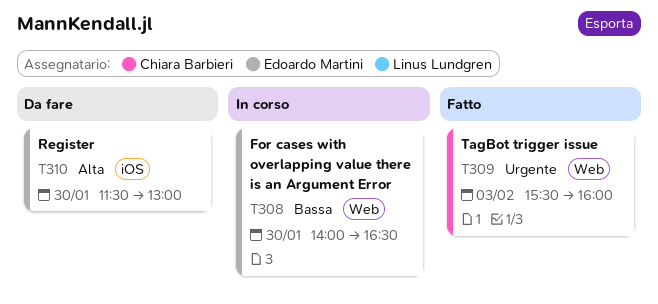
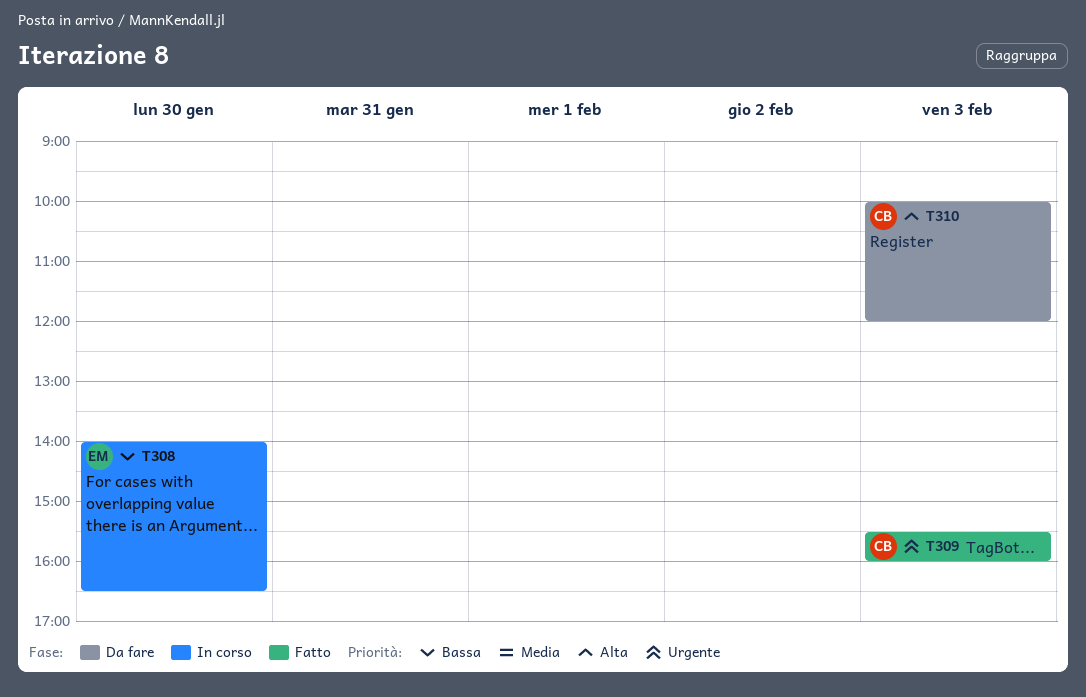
T310, owner: Edoardo Martini -> Chiara Barbieri
T310, day: Jan 30 -> Feb 3
T310, begins: 11:30 -> 10:00
T310, ends: 13:00 -> 12:00

